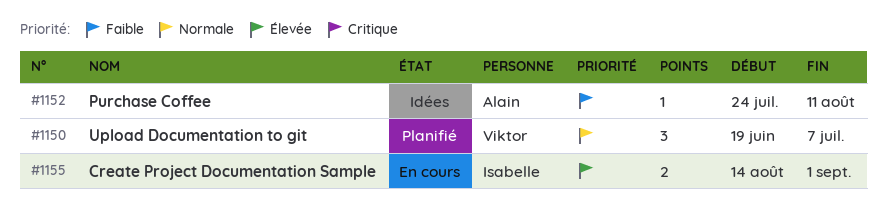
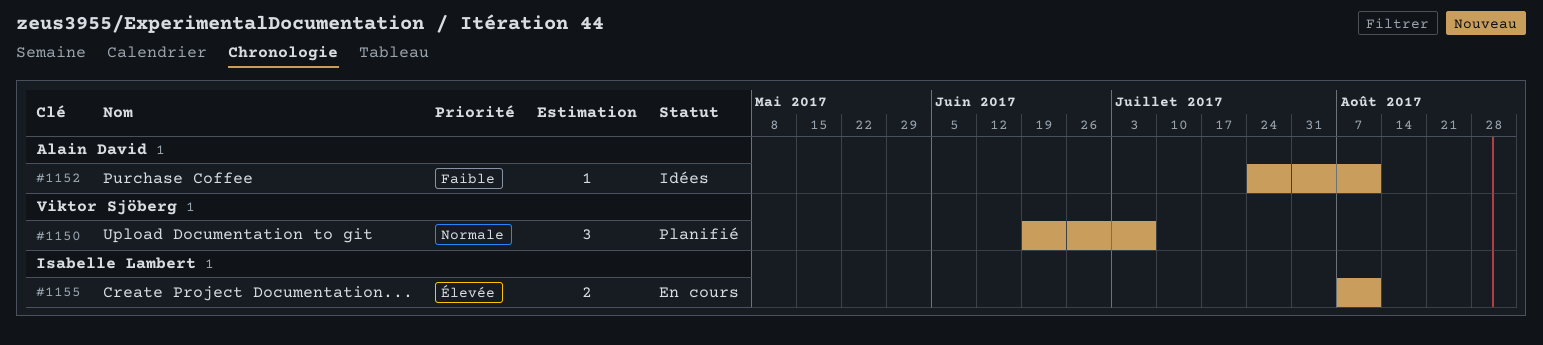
#1155, start: Aug 14 -> Aug 7
#1155, due: Sep 1 -> Aug 11

